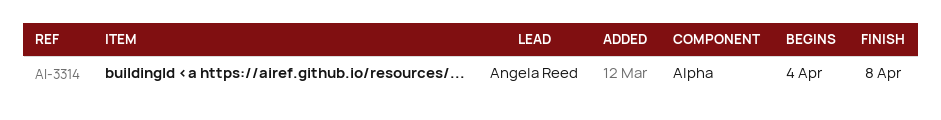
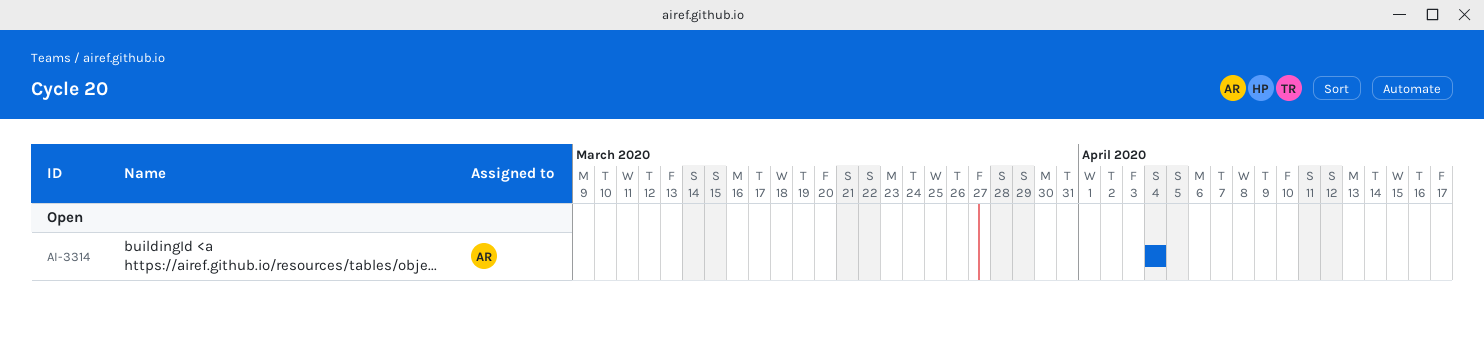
AI-3314, due: Apr 8 -> Apr 4

